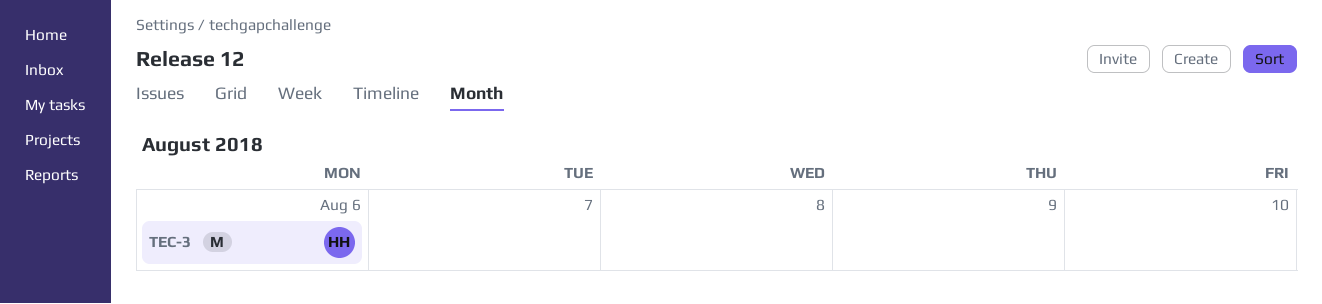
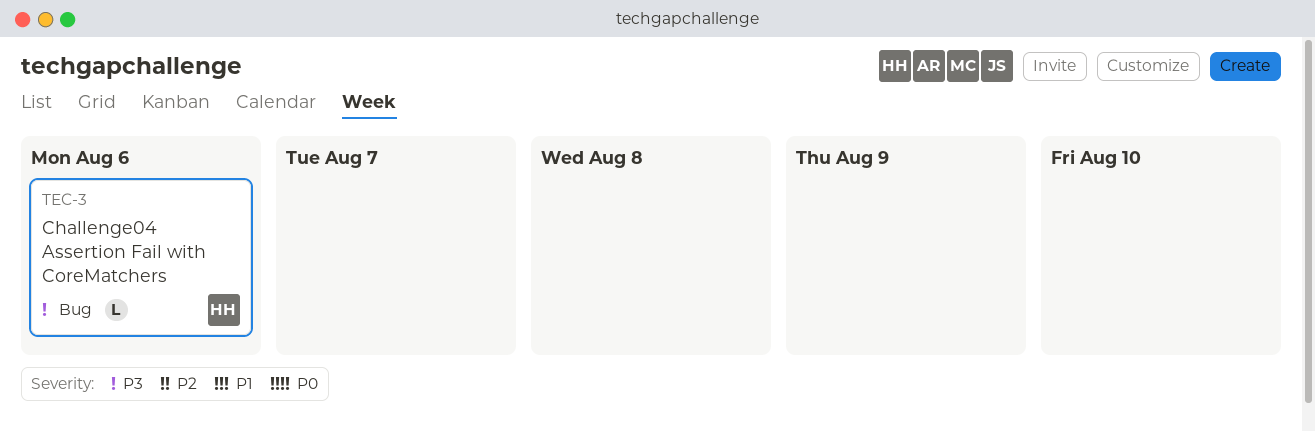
TEC-3, estimate: M -> L

